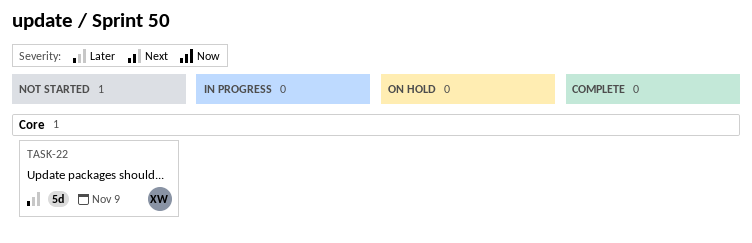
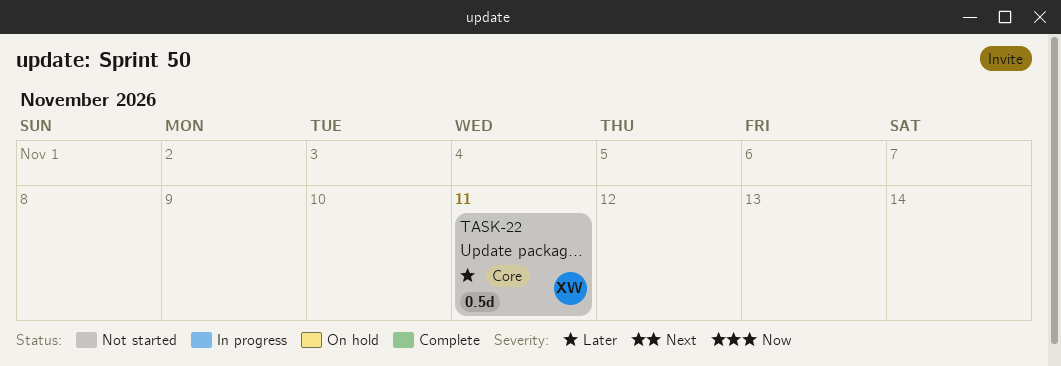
TASK-22, estimate: 5d -> 0.5d
TASK-22, due: Nov 9 -> Nov 11

